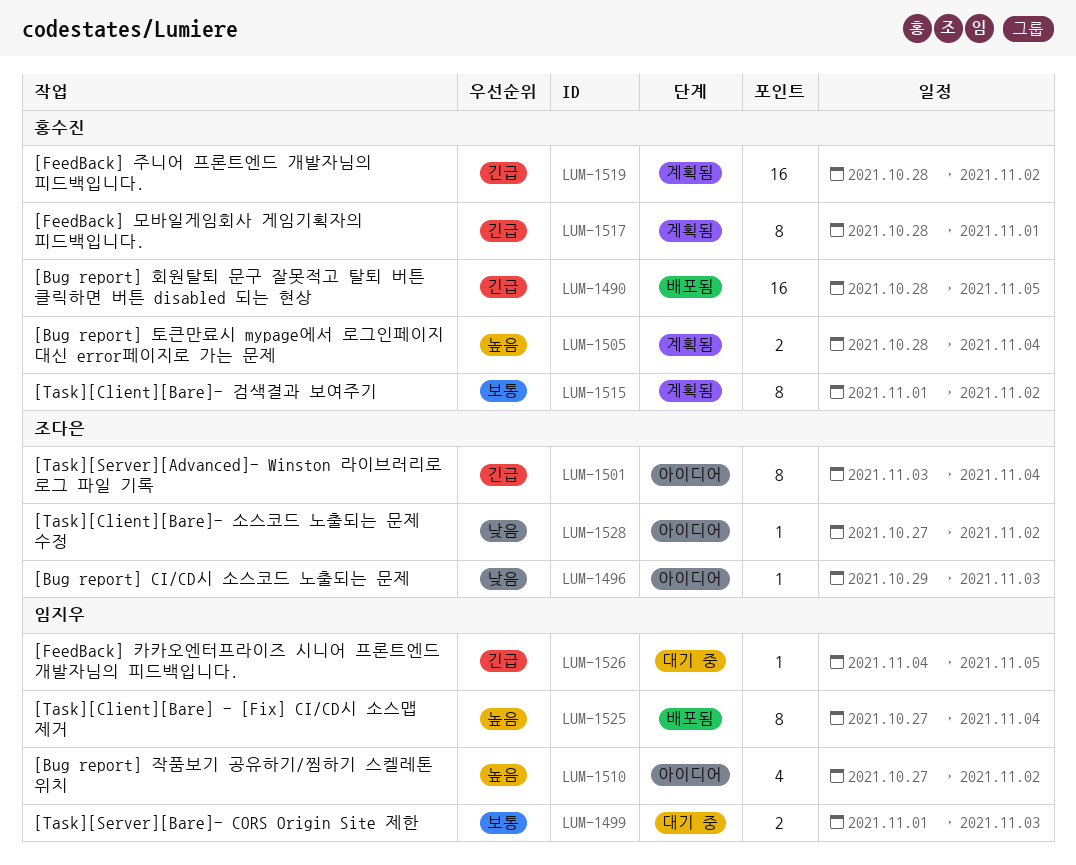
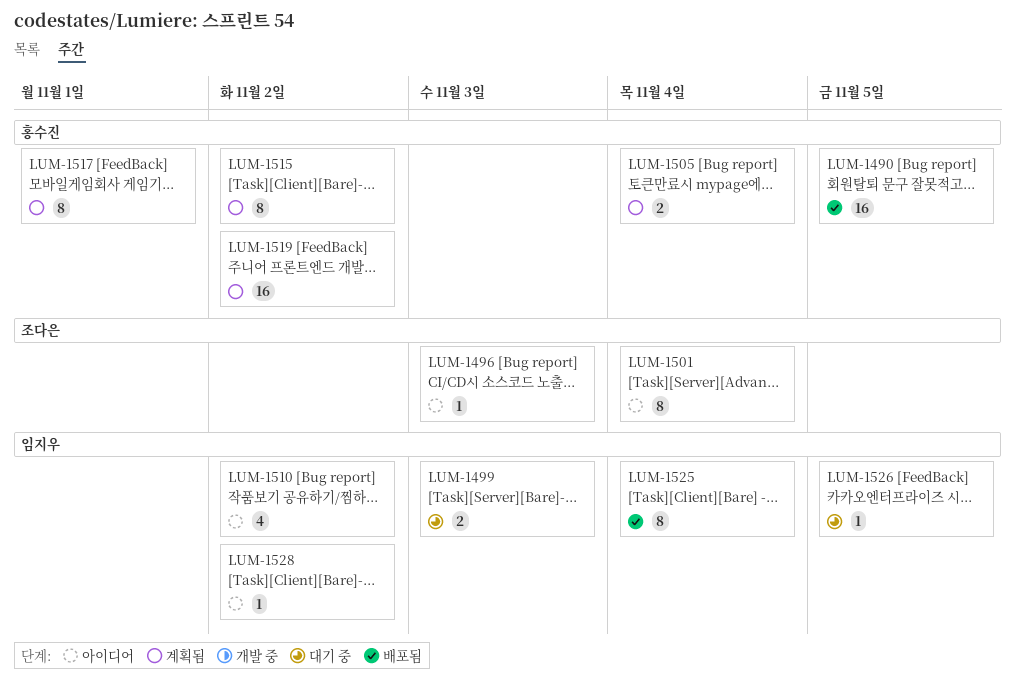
LUM-1528, owner: 조다은 -> 임지우

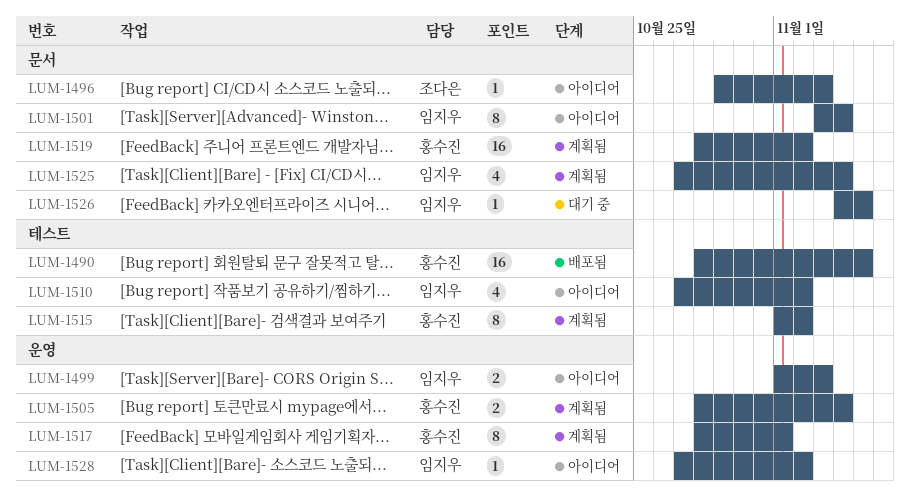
LUM-1499, status: 대기 중 -> 아이디어
LUM-1501, owner: 조다은 -> 임지우
LUM-1525, status: 배포됨 -> 계획됨
LUM-1525, estimate: 8 -> 4

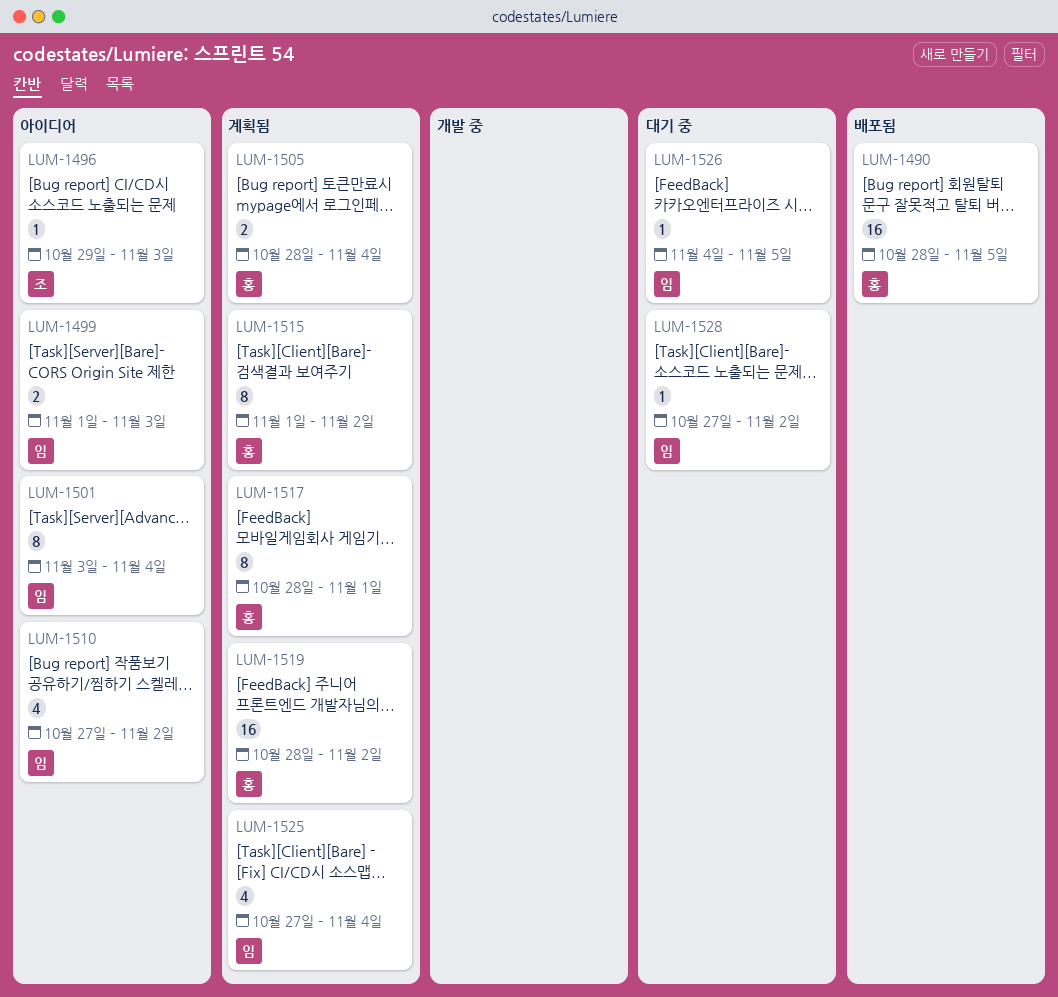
LUM-1528, status: 아이디어 -> 대기 중

